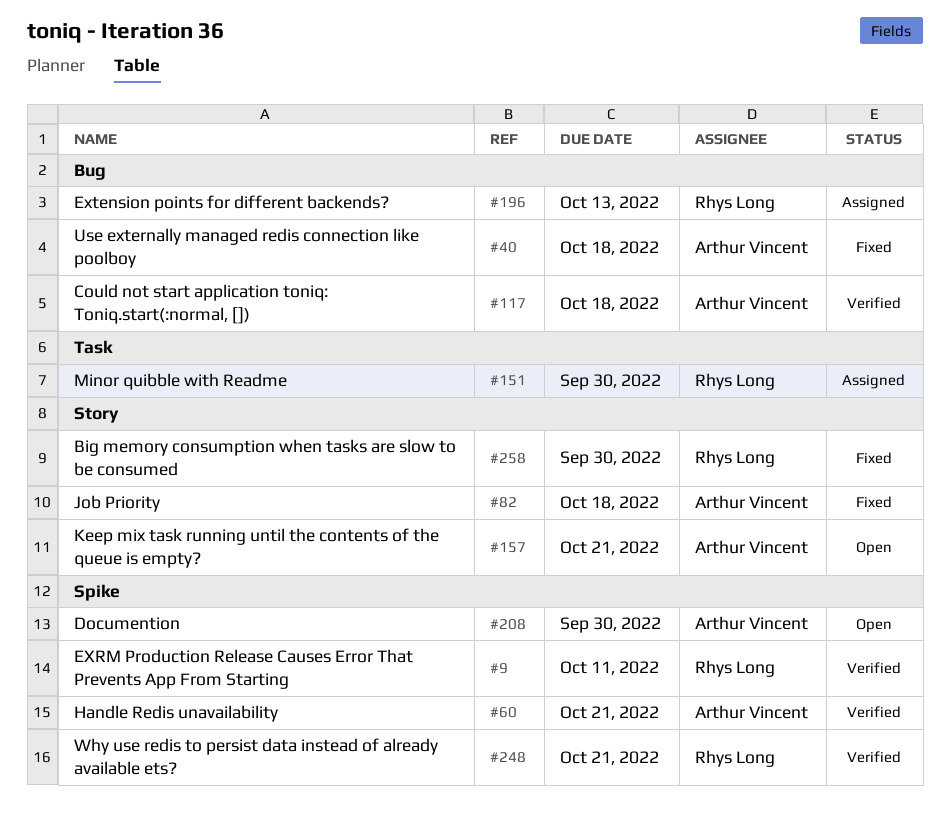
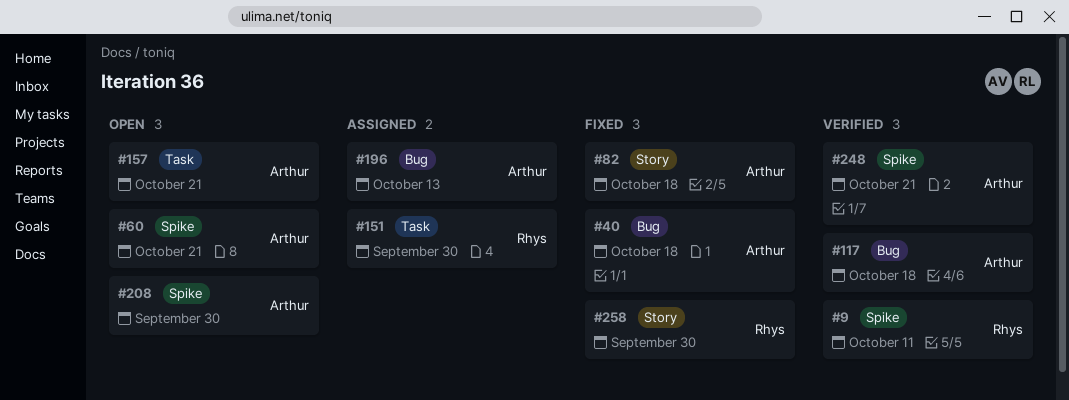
#60, status: Verified -> Open
#157, label: Story -> Task
#196, owner: Rhys Long -> Arthur Vincent
#248, owner: Rhys Long -> Arthur Vincent

